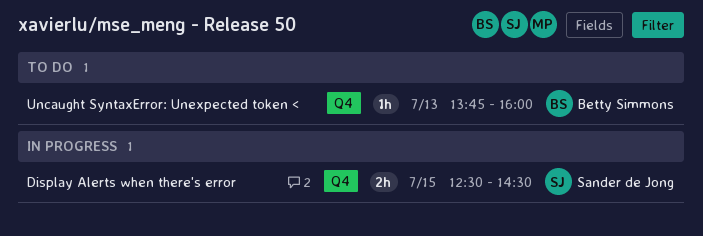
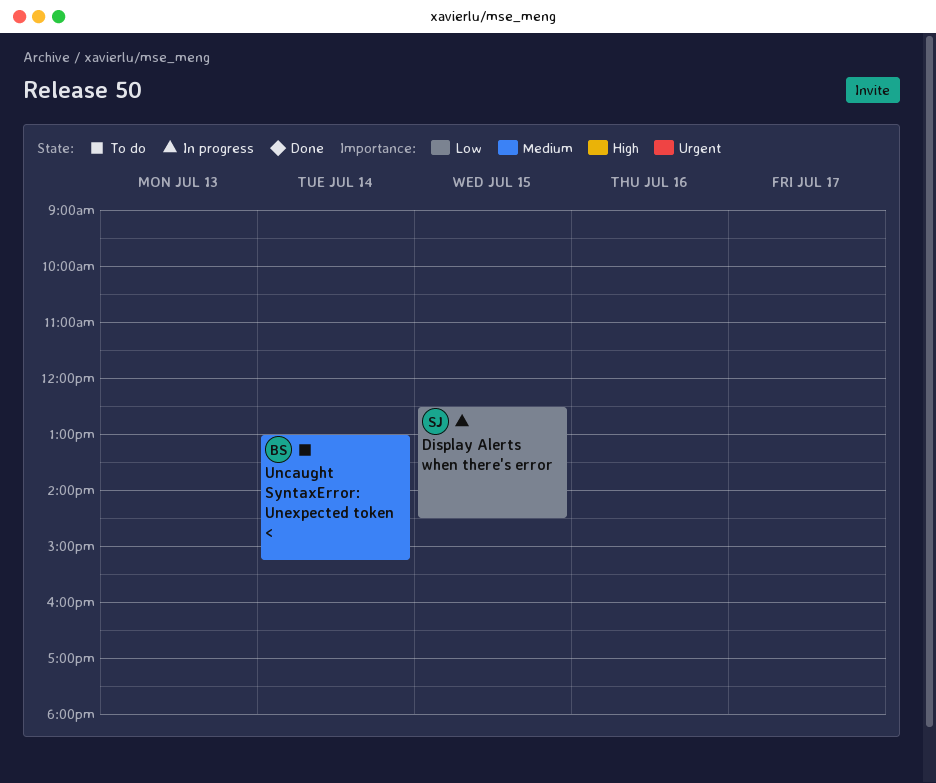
Uncaught SyntaxError: Unexpected token <, day: Jul 13 -> Jul 14
Uncaught SyntaxError: Unexpected token <, begins: 13:45 -> 13:00
Uncaught SyntaxError: Unexpected token <, ends: 16:00 -> 15:15

